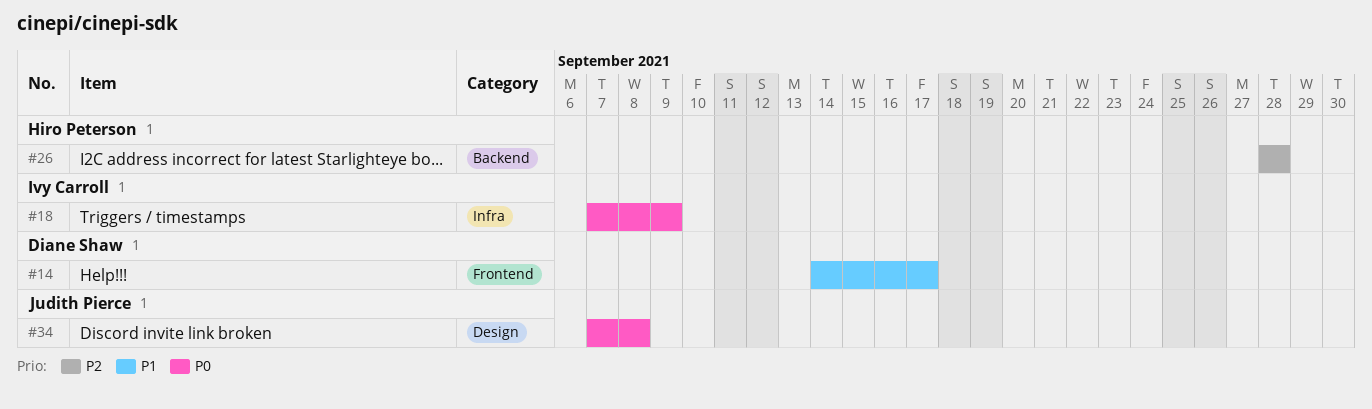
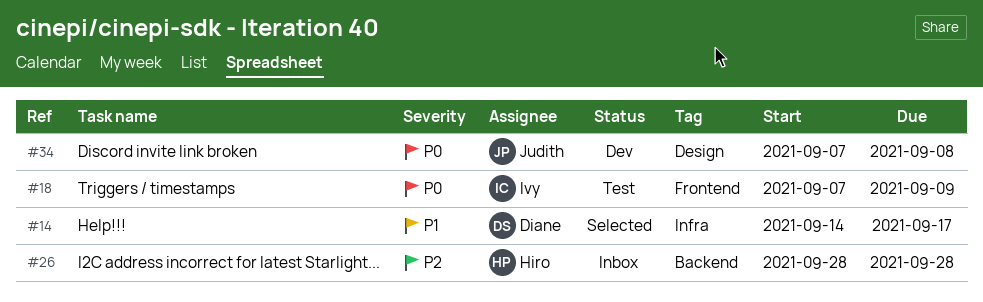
#14, label: Frontend -> Infra
#18, label: Infra -> Frontend

